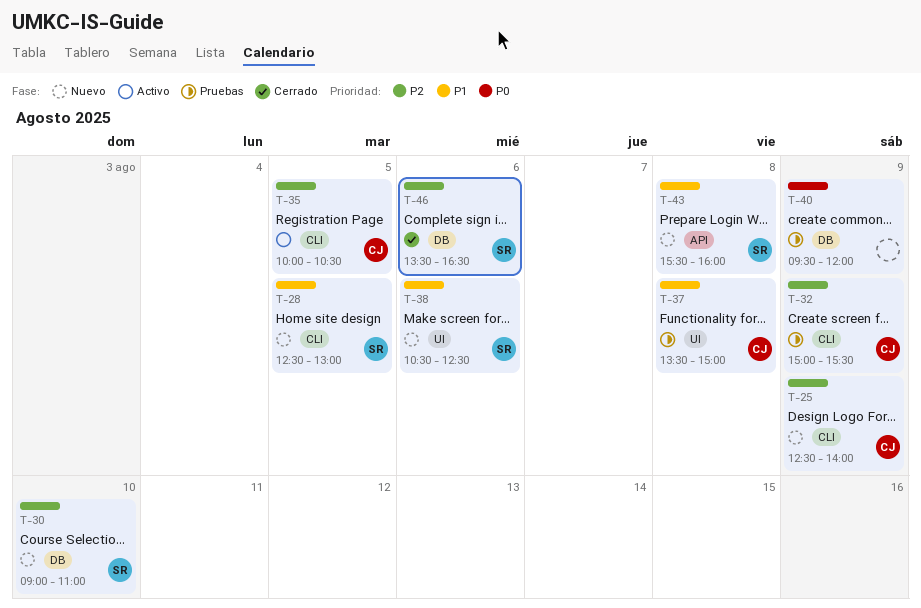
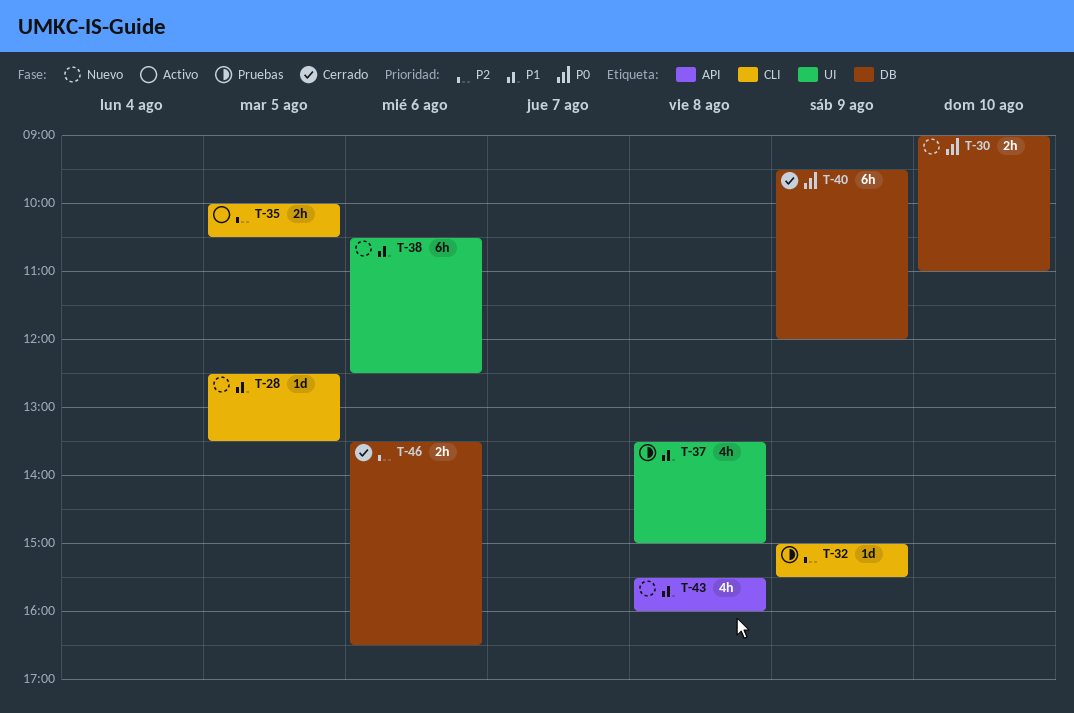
T-25: present -> none
T-28, ends: 13:00 -> 13:30
T-30, priority: P2 -> P0
T-40, status: Pruebas -> Cerrado

